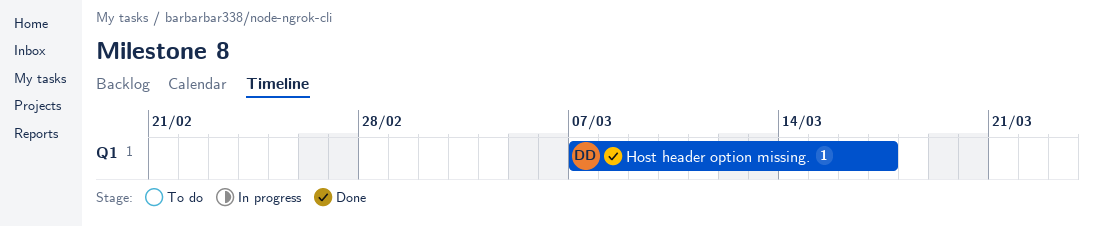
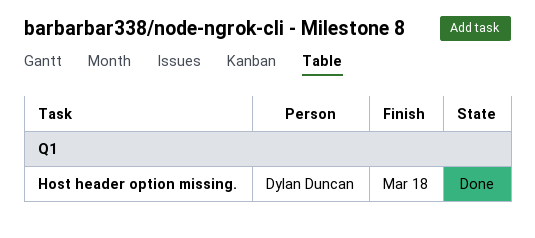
Host header option missing., due: Mar 17 -> Mar 18

